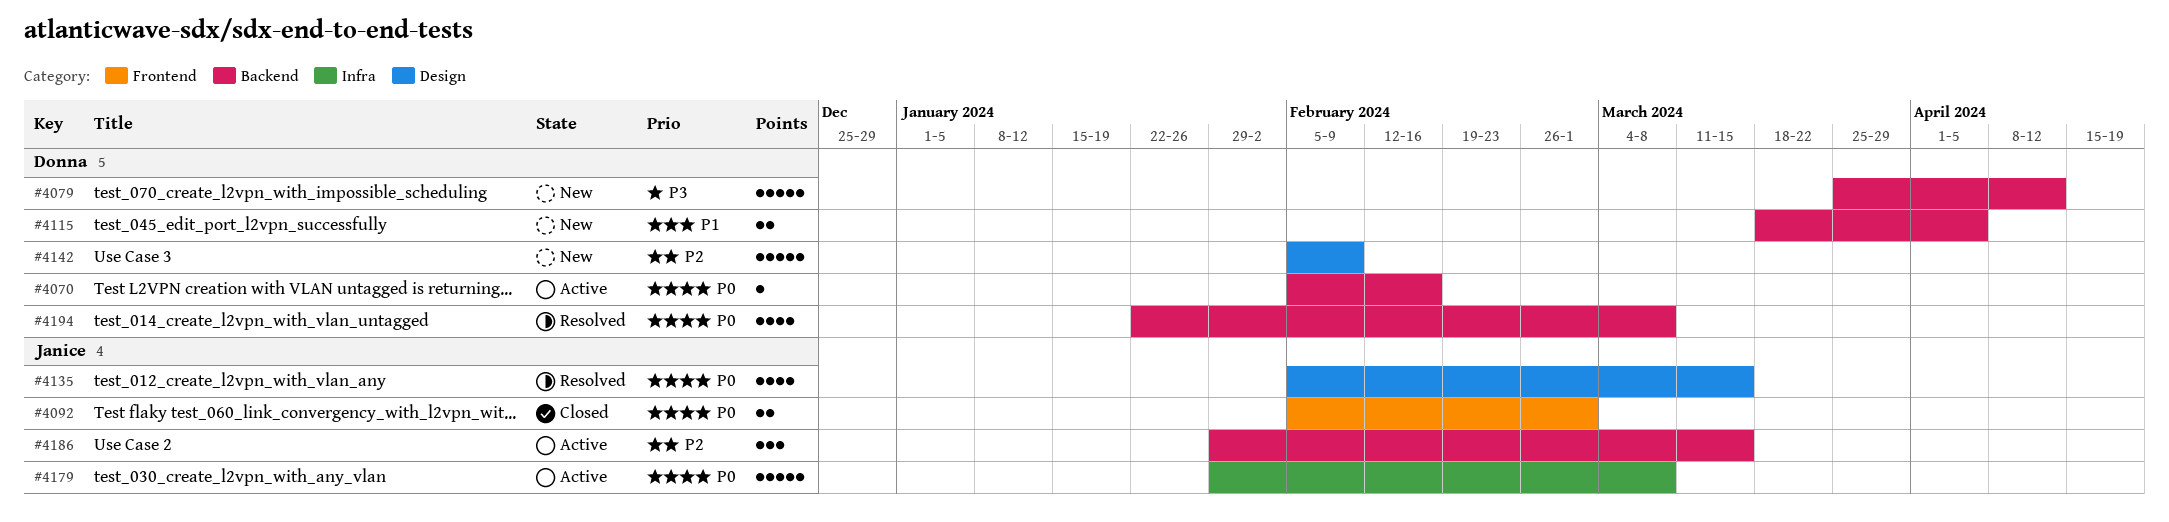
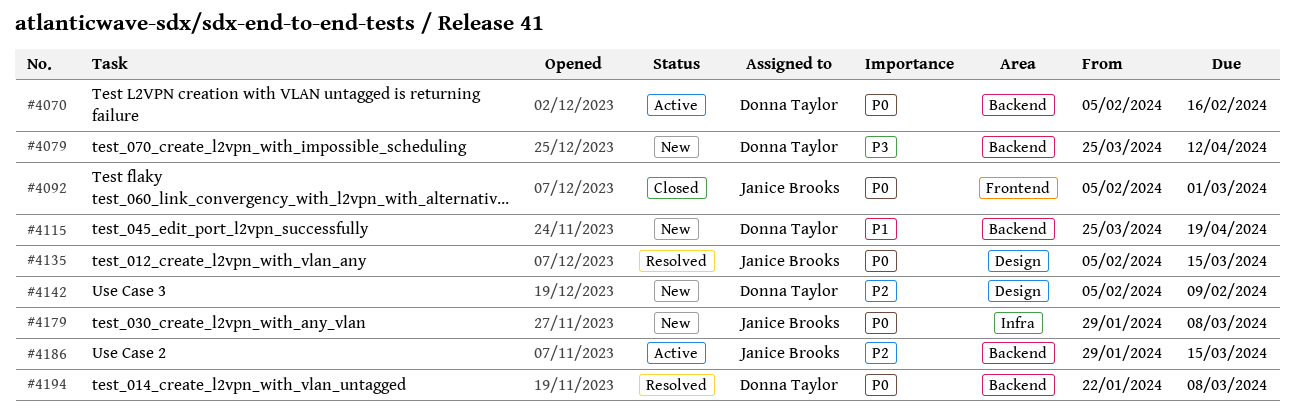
#4115, start: Mar 18 -> Mar 25
#4115, due: Apr 5 -> Apr 19
#4179, status: Active -> New

